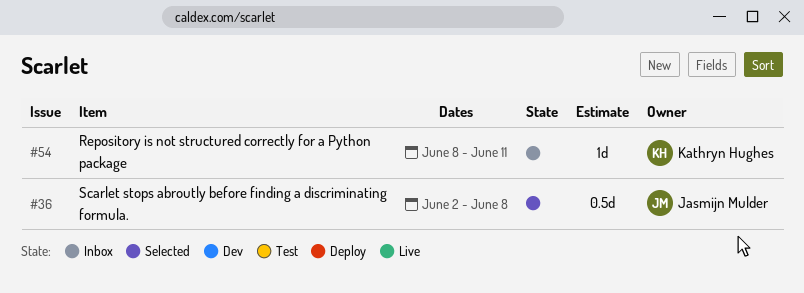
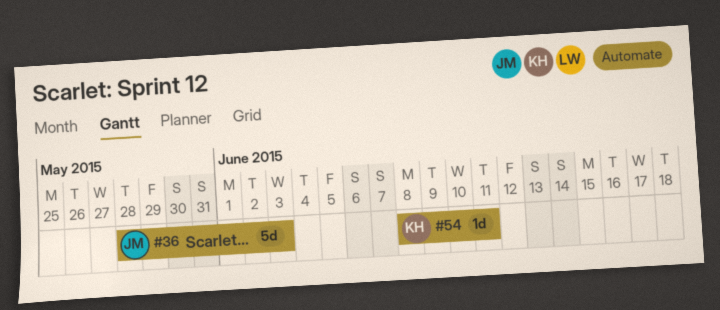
#36, estimate: 0.5d -> 5d
#36, start: Jun 2 -> May 28
#36, due: Jun 8 -> Jun 3

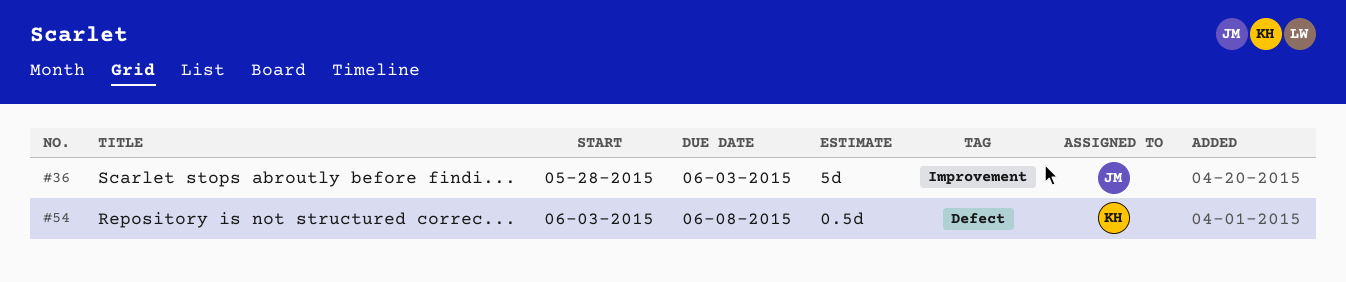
#54, estimate: 1d -> 0.5d
#54, start: Jun 8 -> Jun 3
#54, due: Jun 11 -> Jun 8

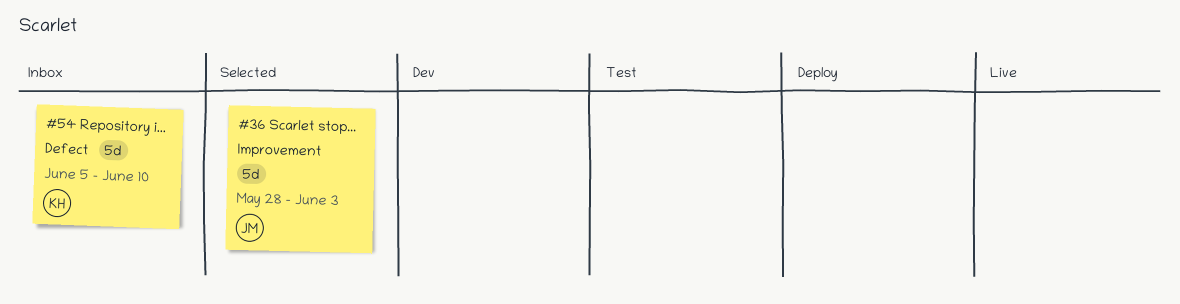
#54, estimate: 0.5d -> 5d
#54, start: Jun 3 -> Jun 5
#54, due: Jun 8 -> Jun 10

